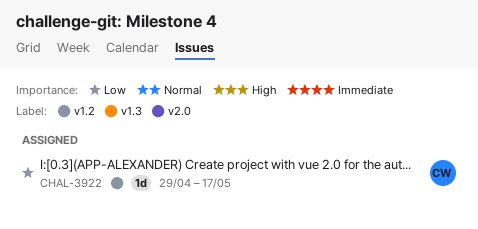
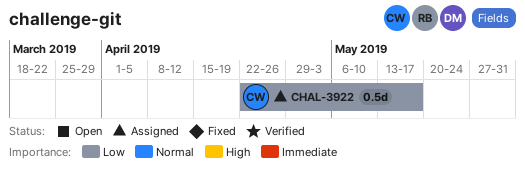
CHAL-3922, estimate: 1d -> 0.5d
CHAL-3922, start: Apr 29 -> Apr 22

